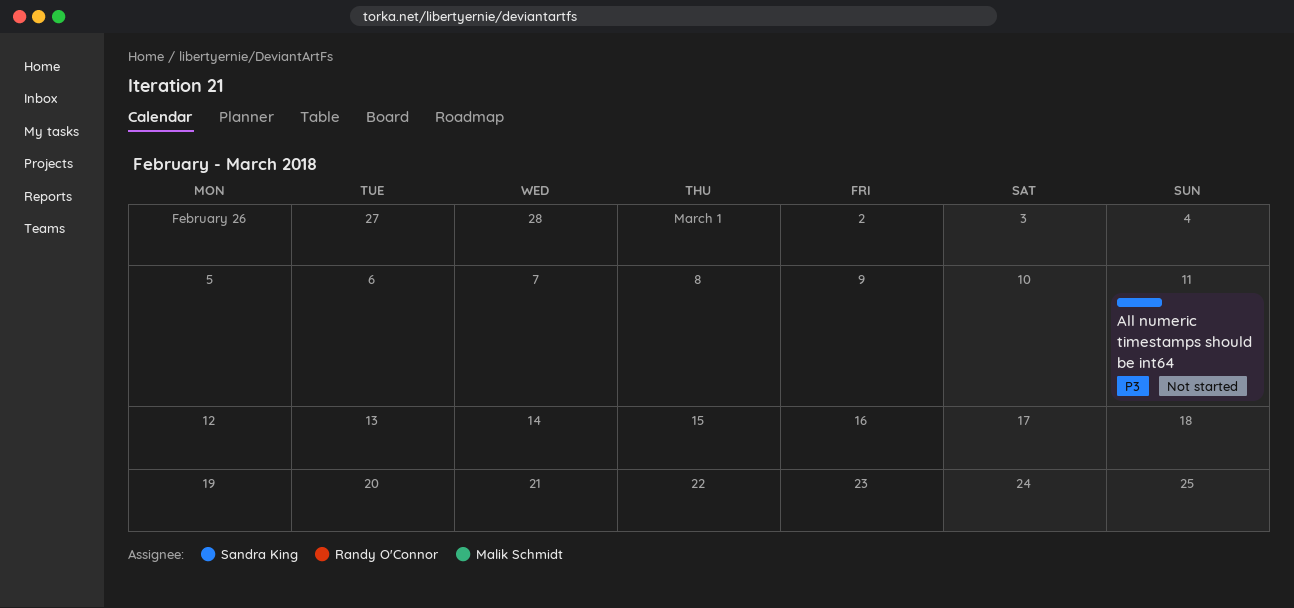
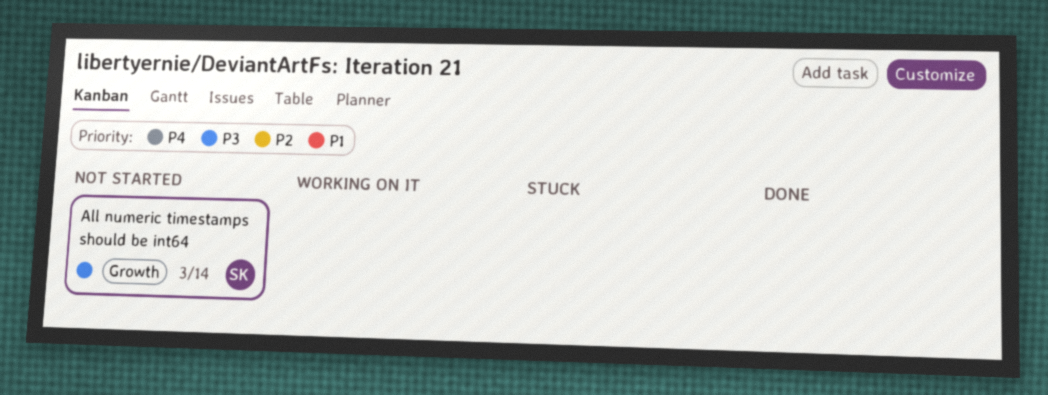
All numeric timestamps should be int64, due: Mar 11 -> Mar 14

